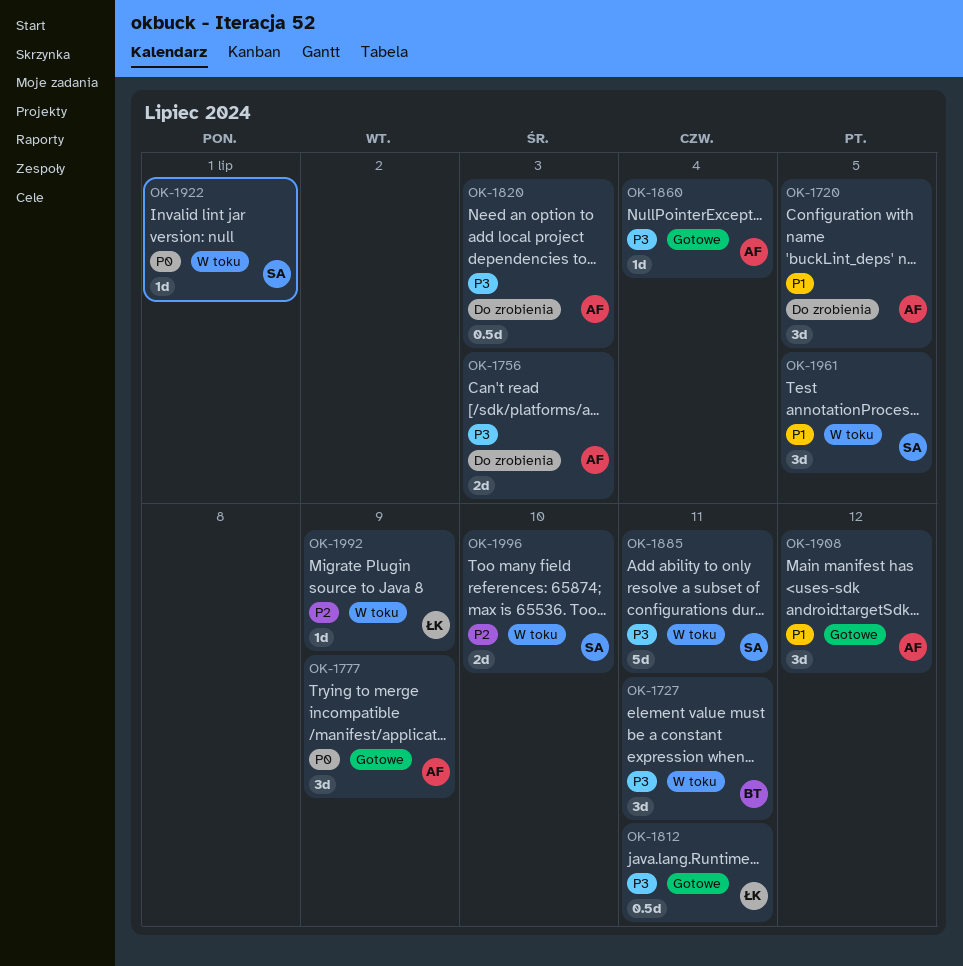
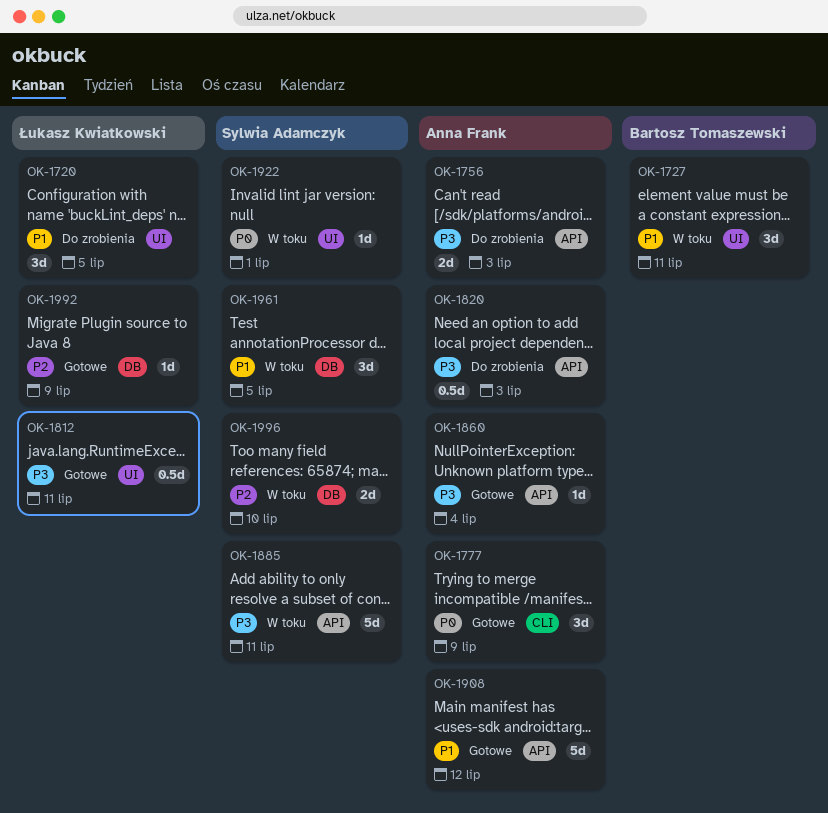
OK-1720, owner: Anna Frank -> Łukasz Kwiatkowski
OK-1727, priority: P3 -> P1
OK-1908, estimate: 3d -> 5d
OK-1992, status: W toku -> Gotowe

